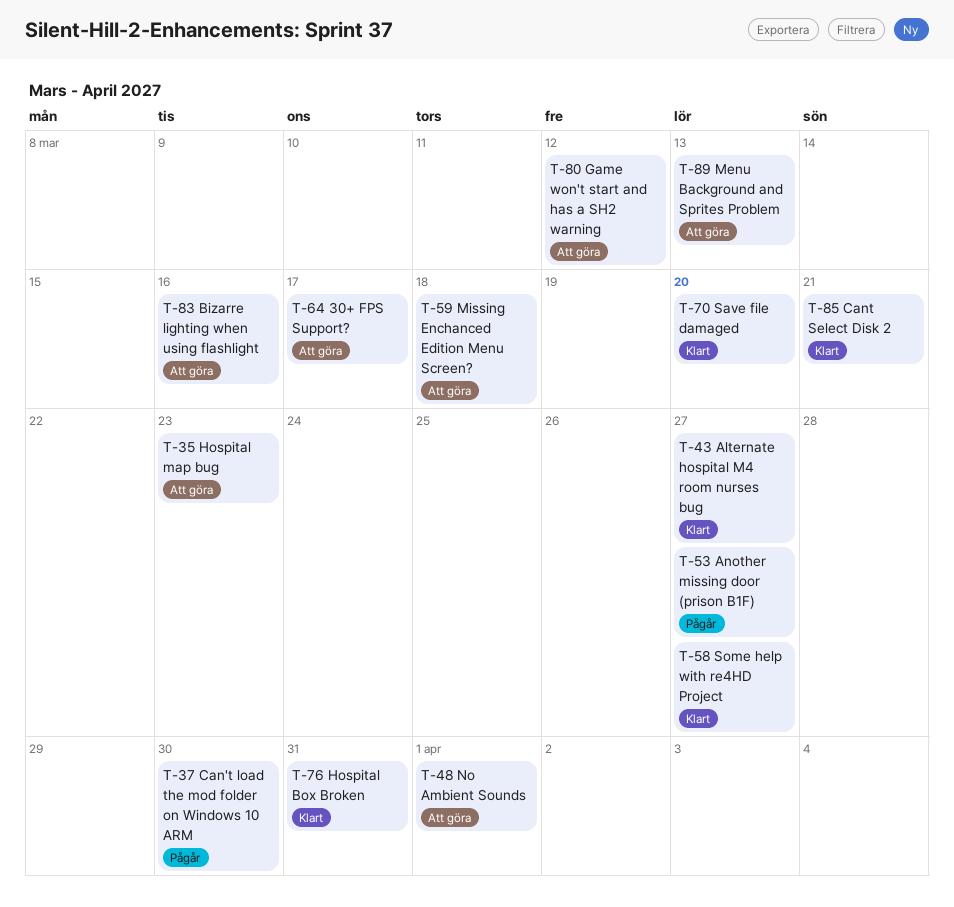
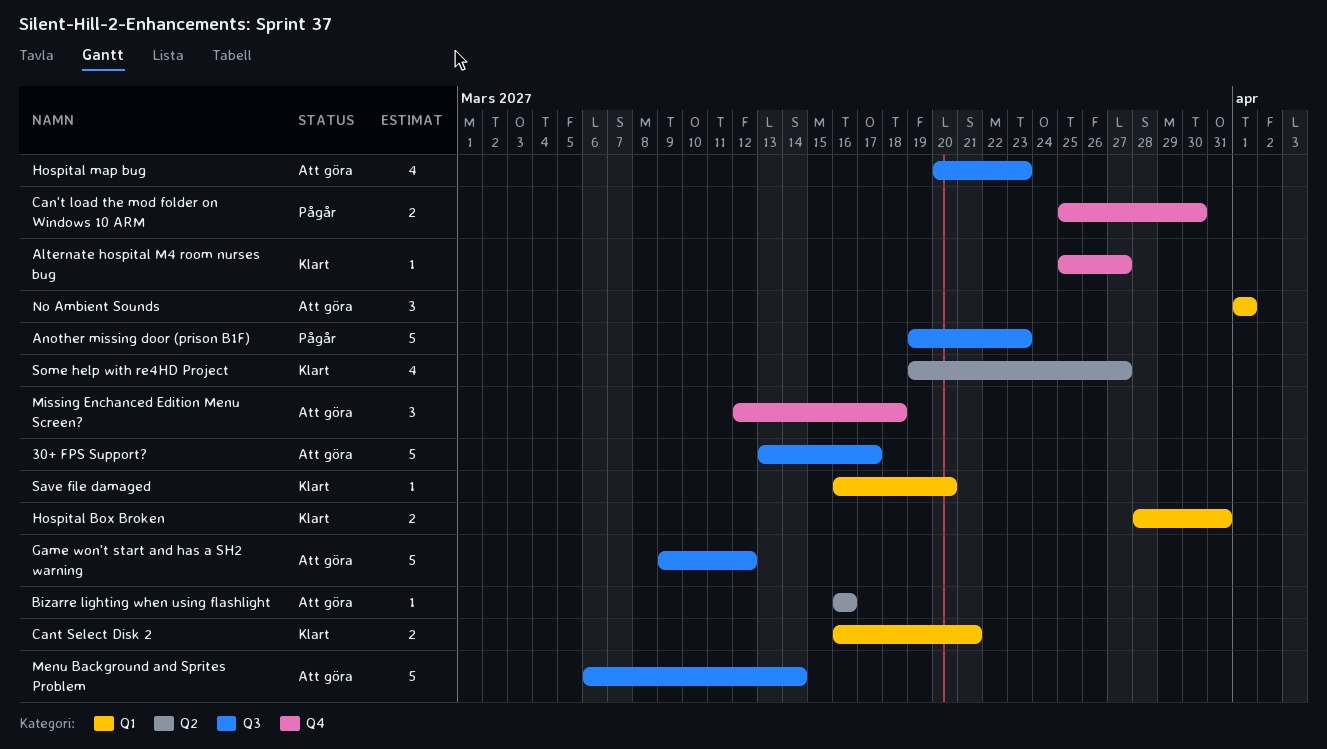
Another missing door (prison B1F), due: Mar 27 -> Mar 23
Menu Background and Sprites Problem, due: Mar 13 -> Mar 14

